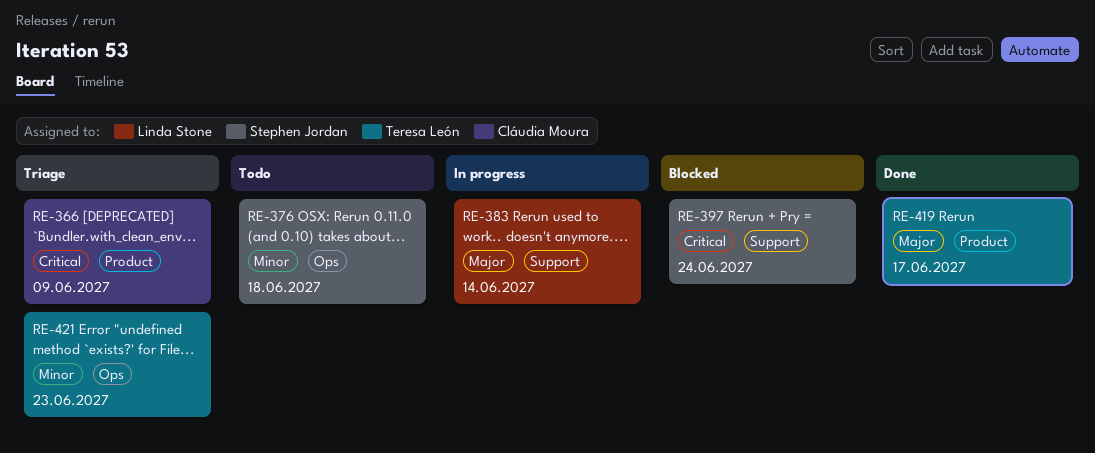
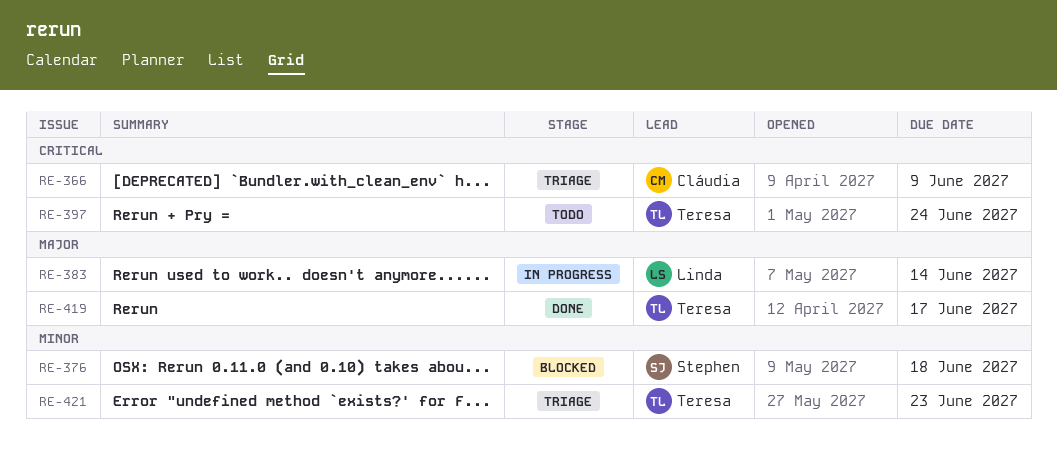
RE-376, status: Todo -> Blocked
RE-397, status: Blocked -> Todo
RE-397, owner: Stephen Jordan -> Teresa León

